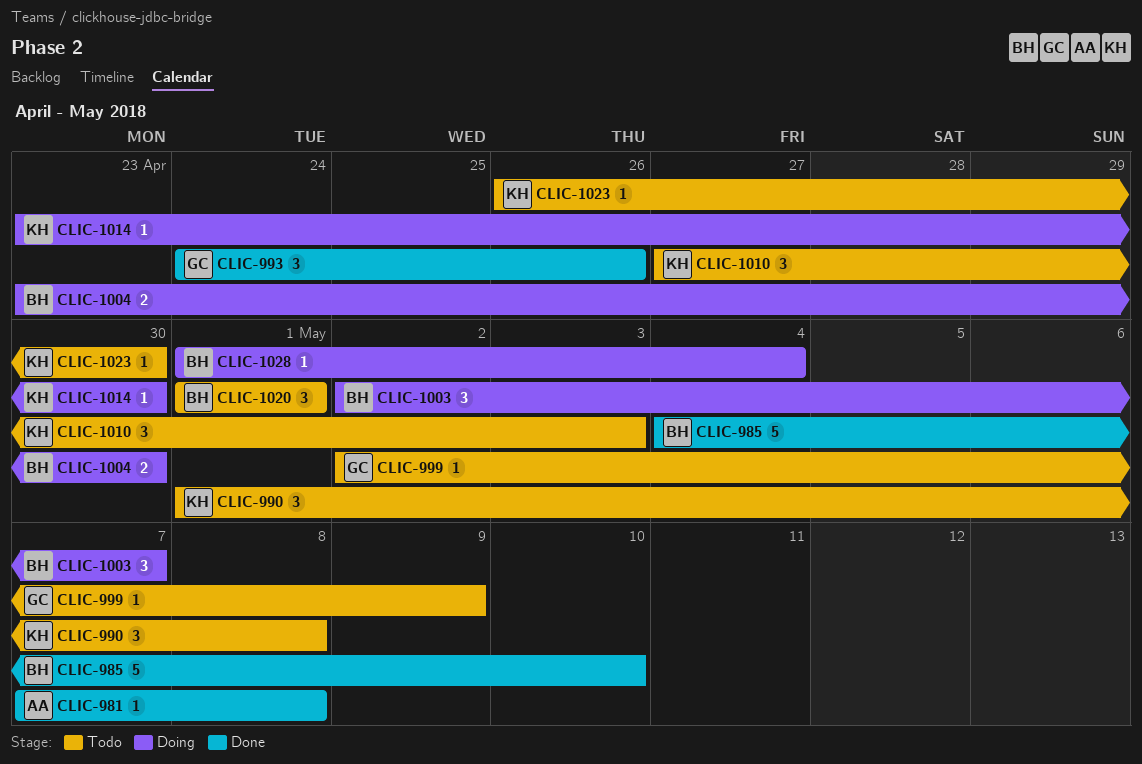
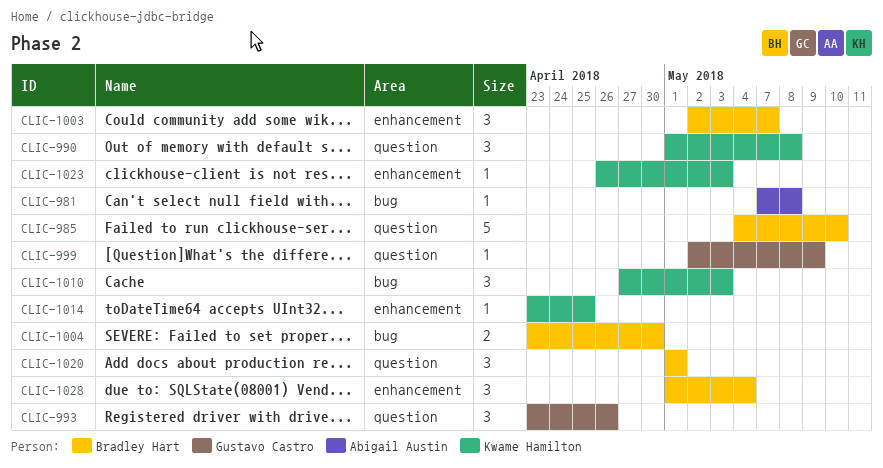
CLIC-993, start: Apr 24 -> Apr 23
CLIC-1014, due: Apr 30 -> Apr 25
CLIC-1023, due: Apr 30 -> May 3
CLIC-1028, estimate: 1 -> 3

